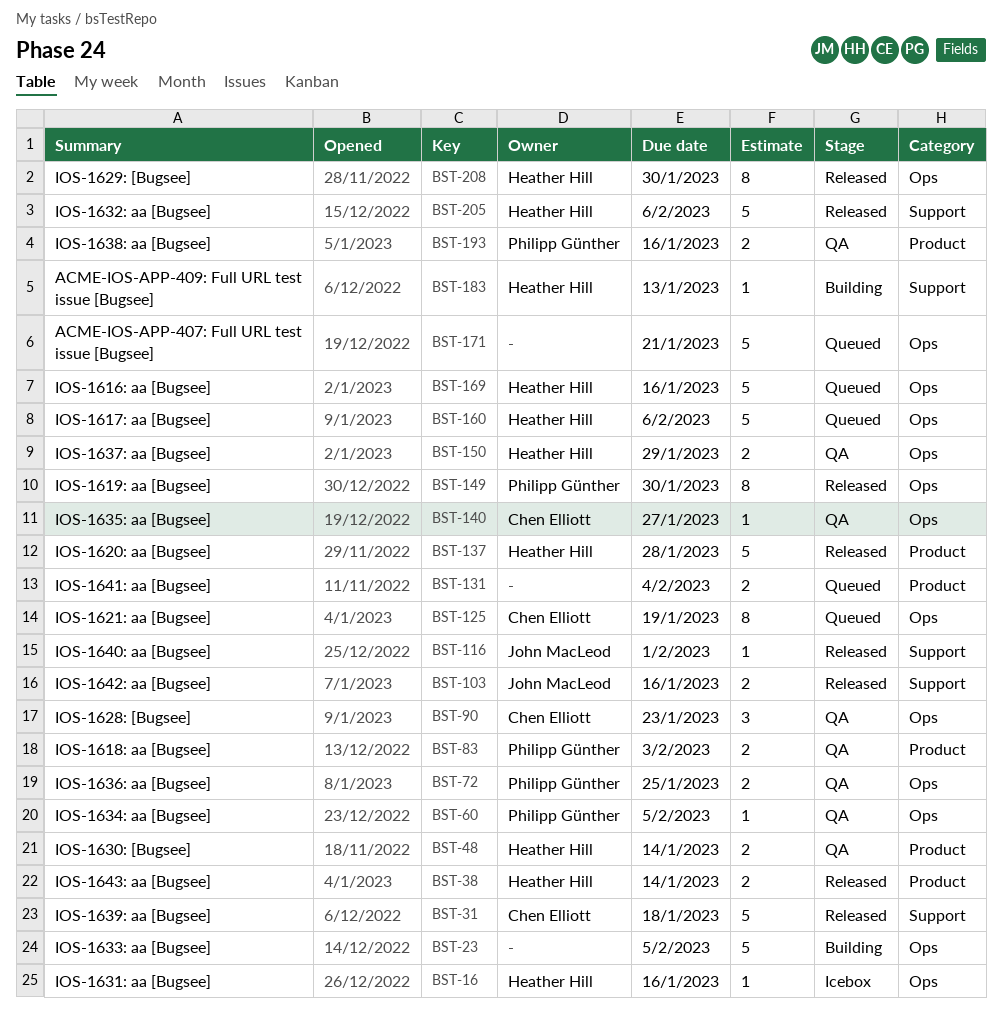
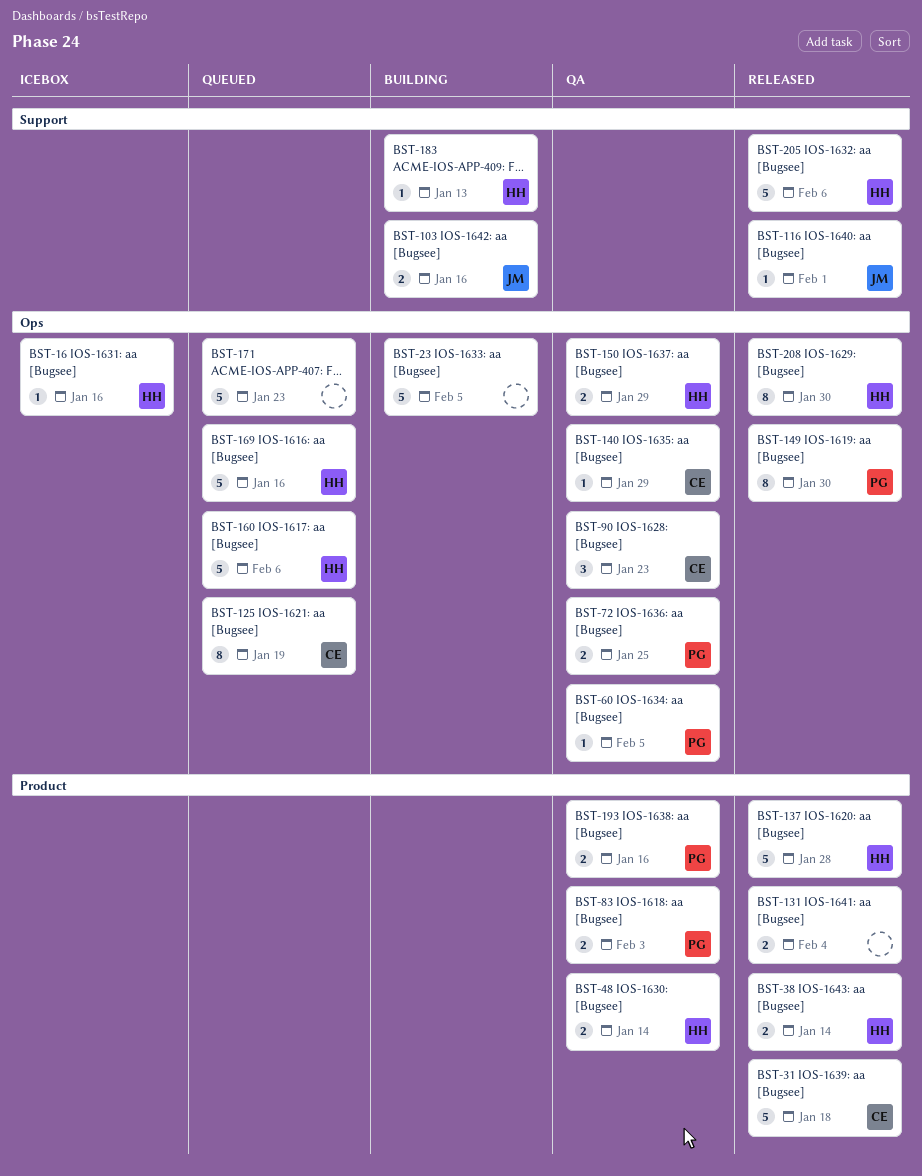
BST-31, label: Support -> Product
BST-103, status: Released -> Building
BST-131, status: Queued -> Released
BST-140, due: Jan 27 -> Jan 29
BST-171, due: Jan 21 -> Jan 23

